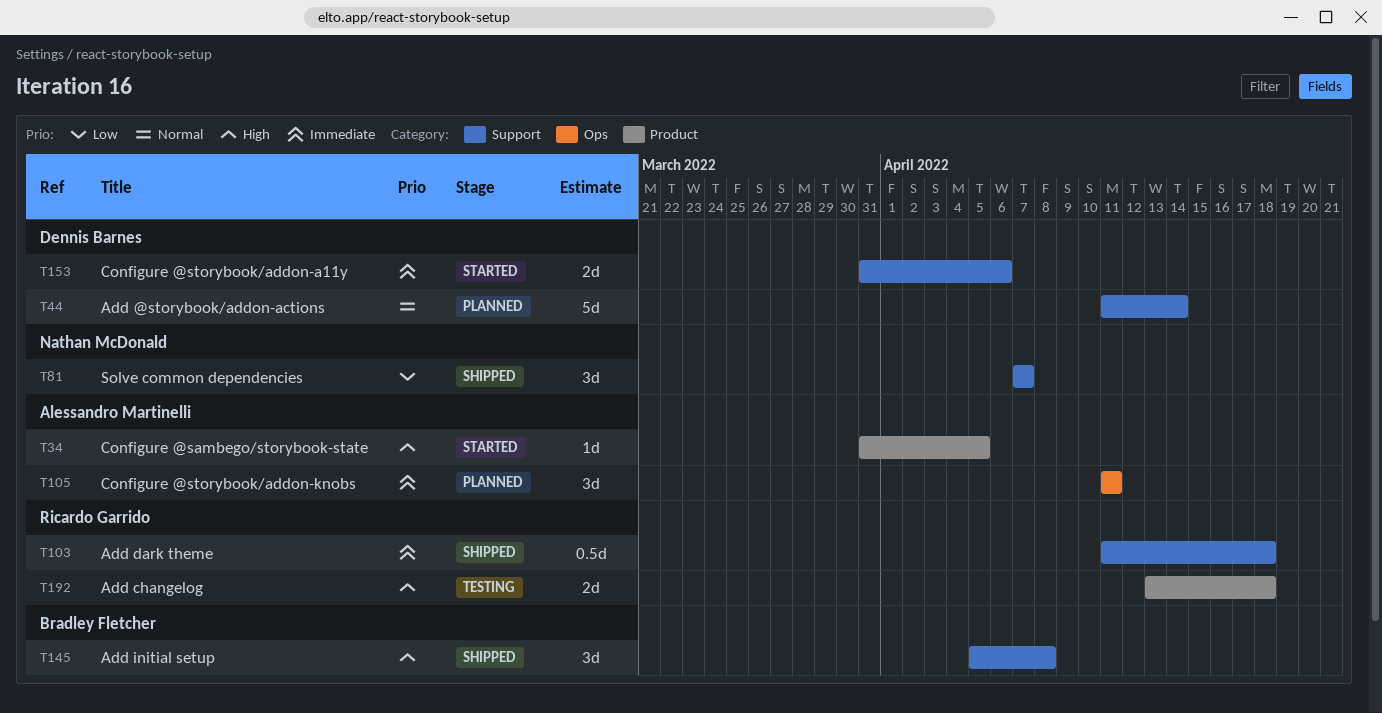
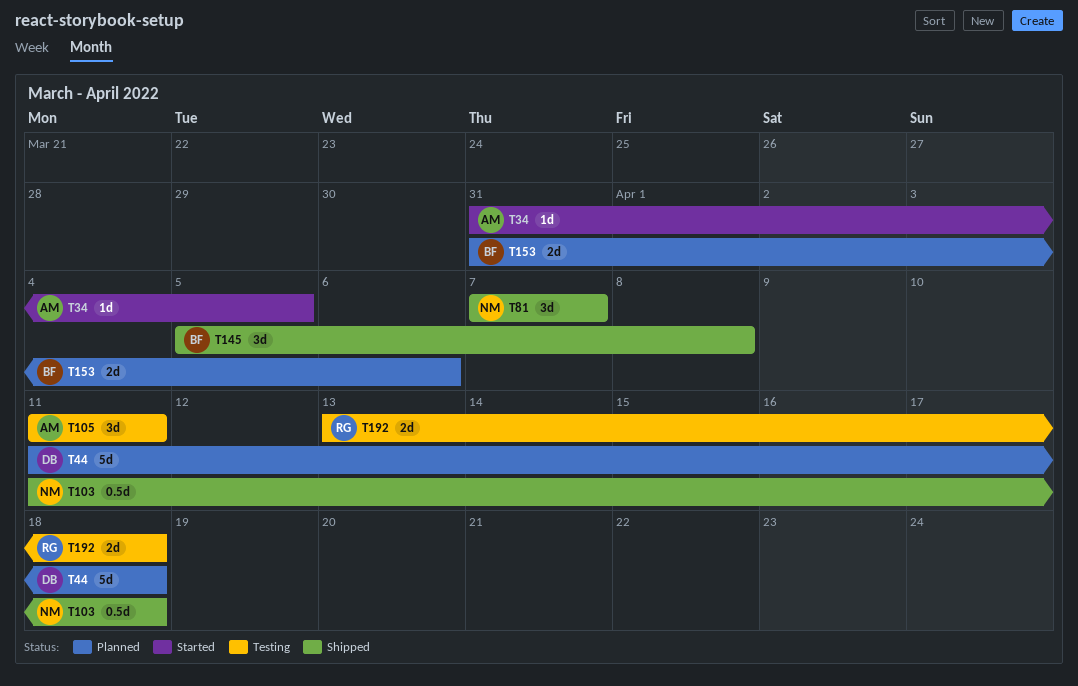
T44, due: Apr 14 -> Apr 18
T103, owner: Ricardo Garrido -> Nathan McDonald
T105, status: Planned -> Testing
T153, status: Started -> Planned
T153, owner: Dennis Barnes -> Bradley Fletcher

